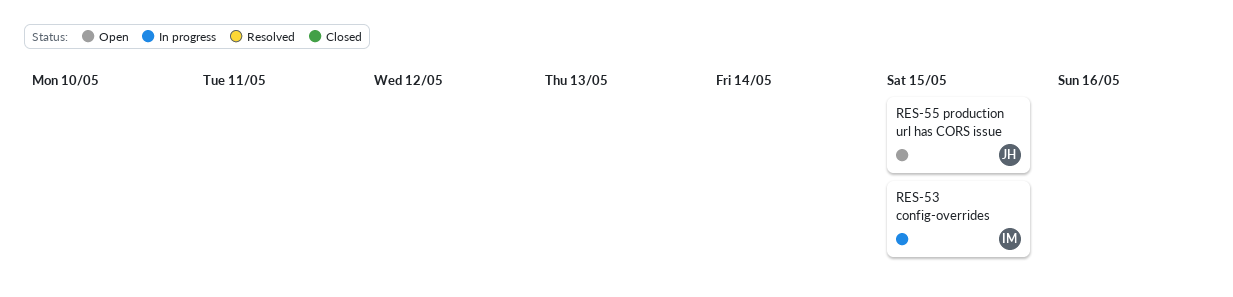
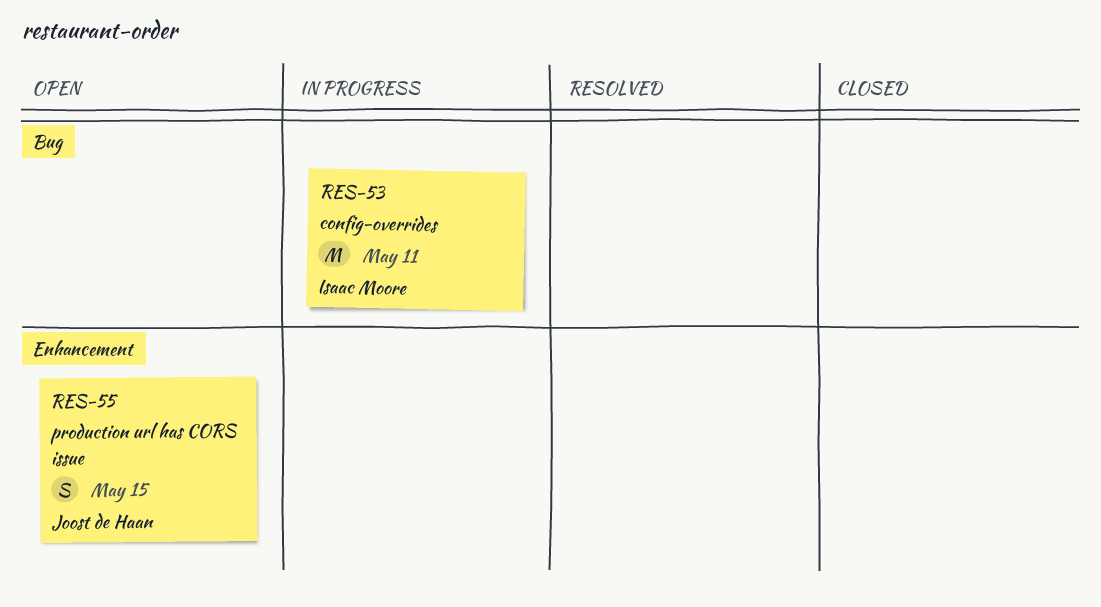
RES-53, due: May 15 -> May 11

